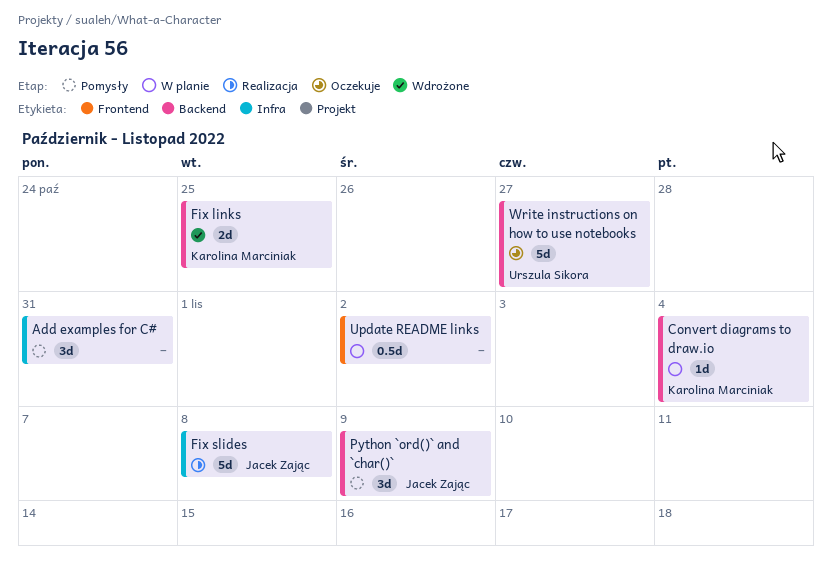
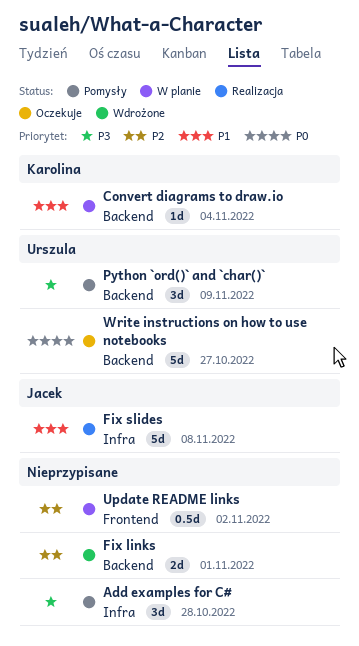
Add examples for C#, due: Oct 31 -> Oct 28
Fix links, owner: Karolina Marciniak -> none
Fix links, due: Oct 25 -> Nov 1
Python `ord()` and `char()`, owner: Jacek Zając -> Urszula Sikora

